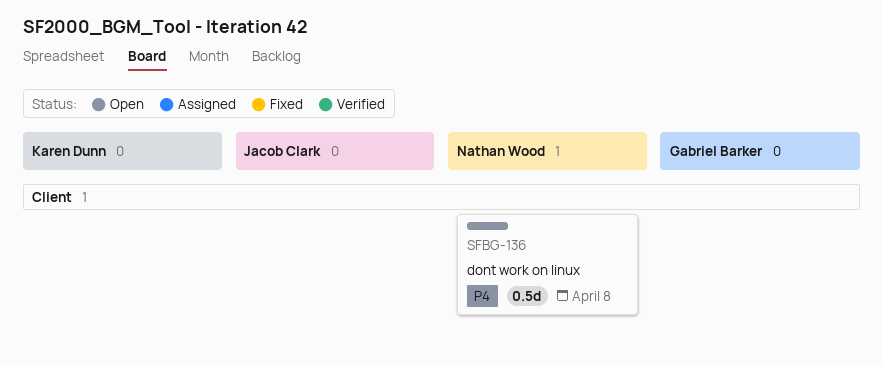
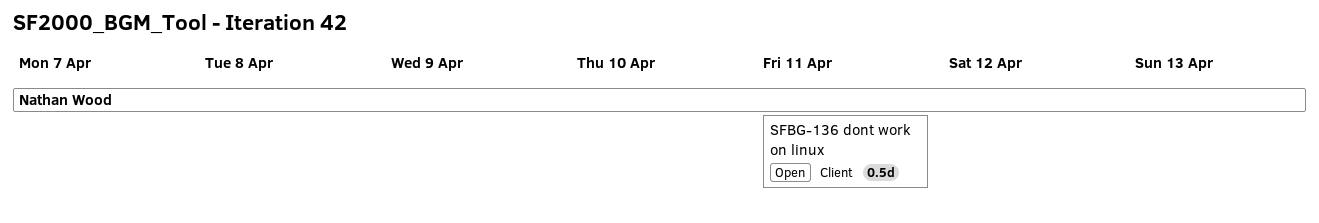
SFBG-136, due: Apr 8 -> Apr 11

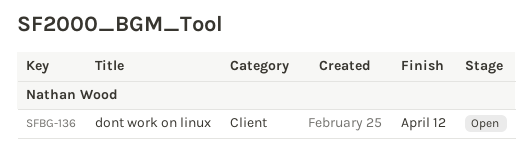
SFBG-136, due: Apr 11 -> Apr 12

